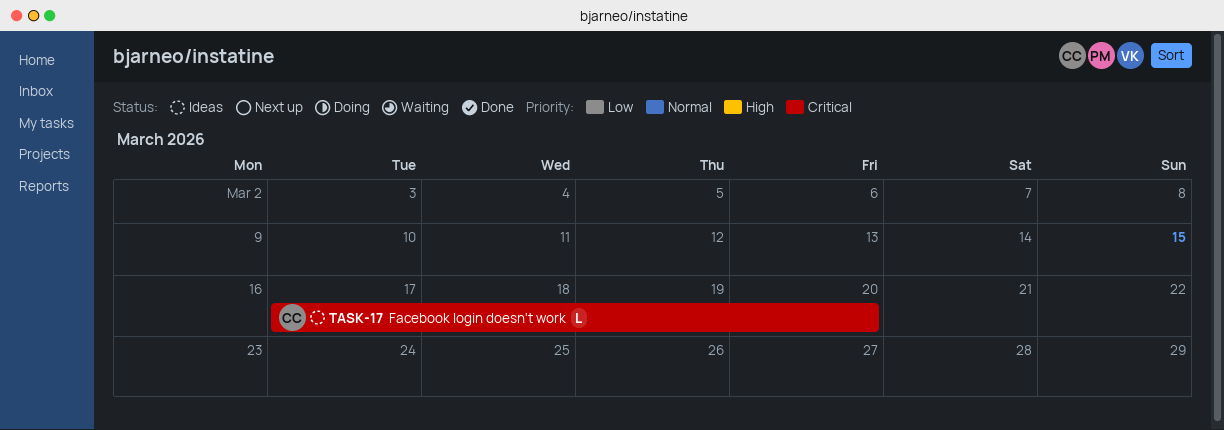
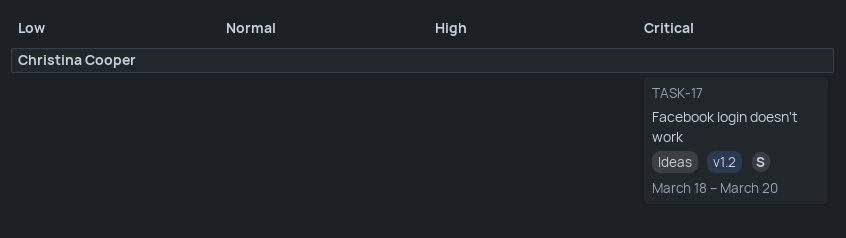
TASK-17, estimate: L -> S
TASK-17, start: Mar 17 -> Mar 18

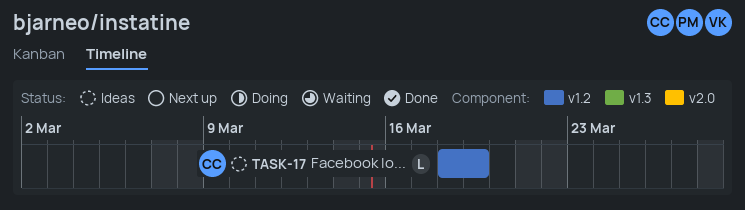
TASK-17, estimate: S -> L
TASK-17, due: Mar 20 -> Mar 19

